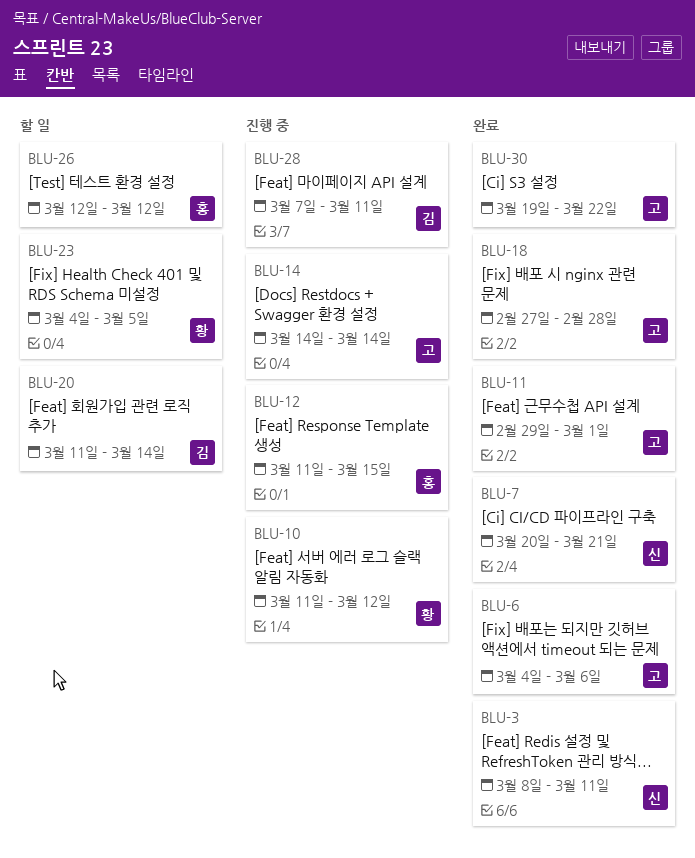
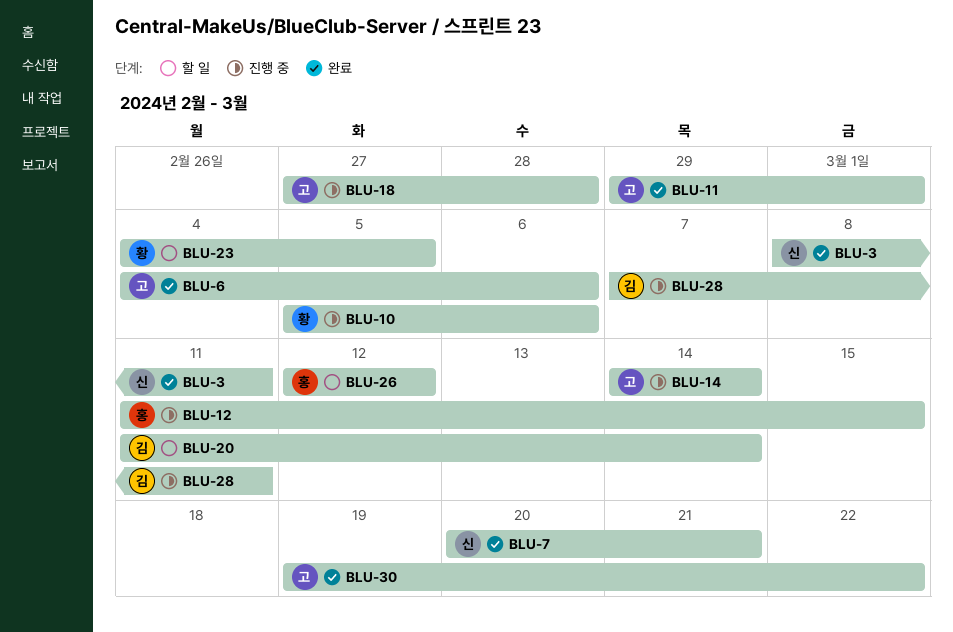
BLU-10, start: Mar 11 -> Mar 5
BLU-10, due: Mar 12 -> Mar 6
BLU-18, status: 완료 -> 진행 중

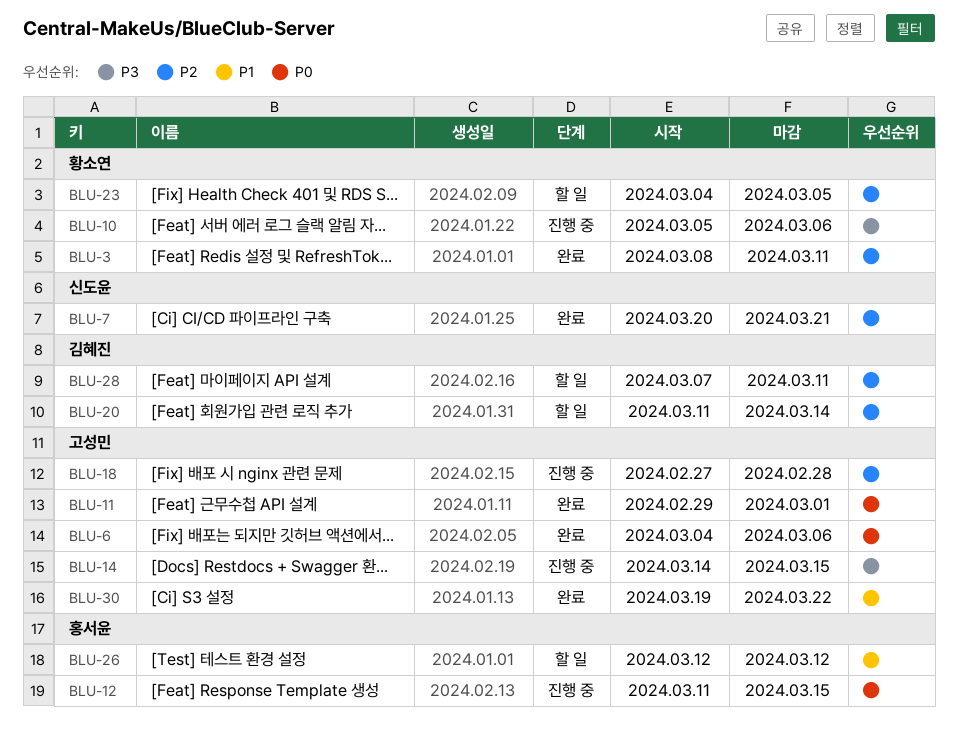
BLU-3, owner: 신도윤 -> 황소연
BLU-14, due: Mar 14 -> Mar 15
BLU-28, status: 진행 중 -> 할 일

